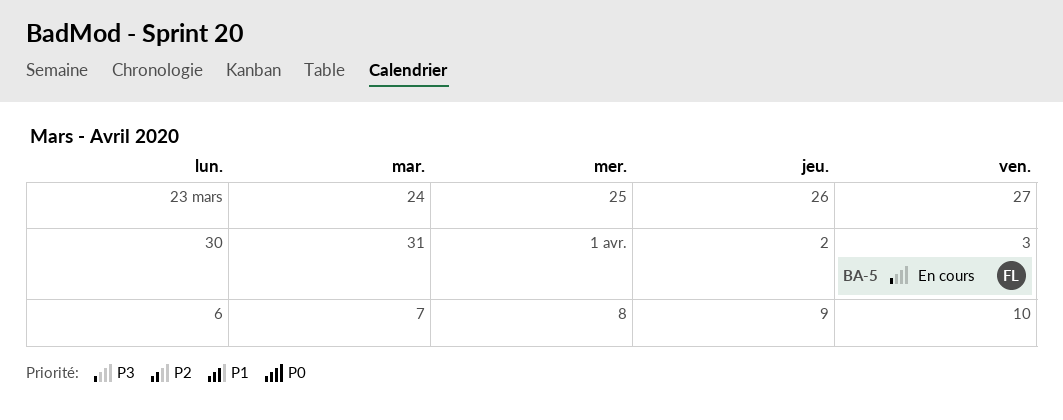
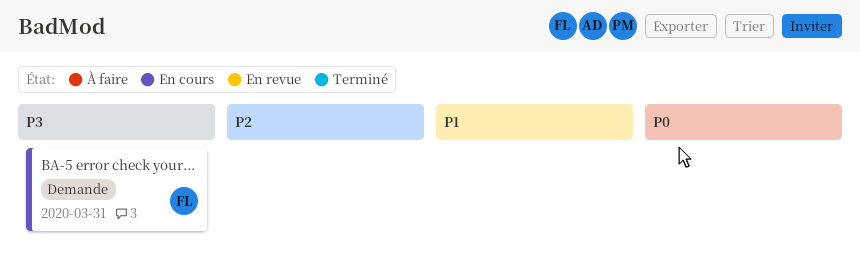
BA-5, due: Apr 3 -> Mar 31

